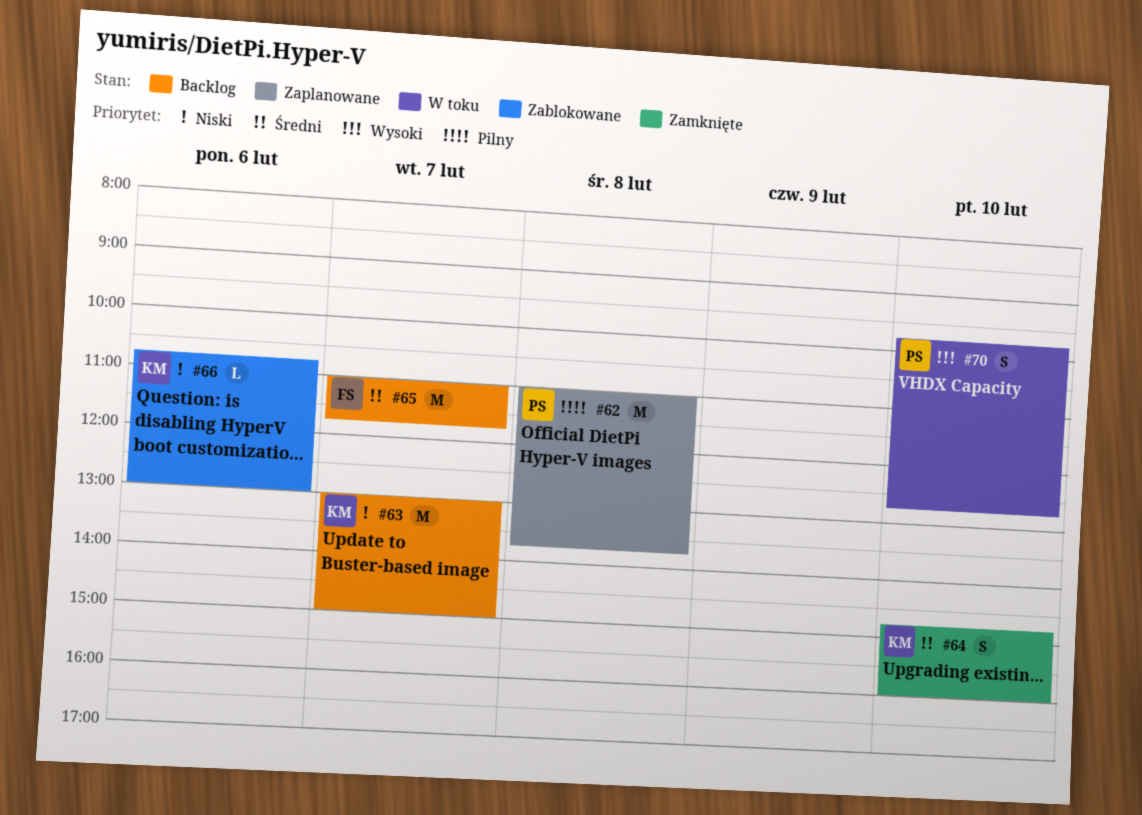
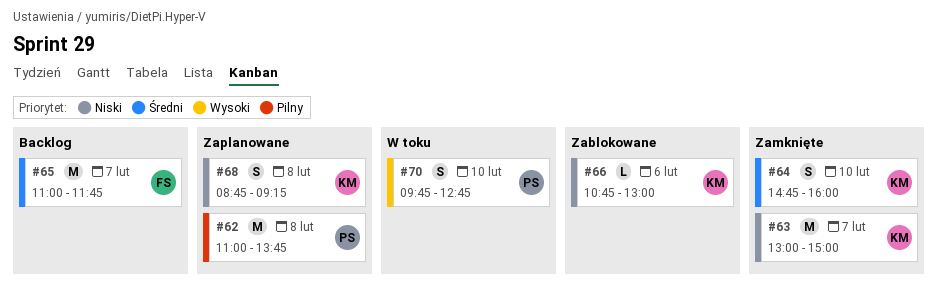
#63, status: Backlog -> Zamknięte
#68: none -> present

